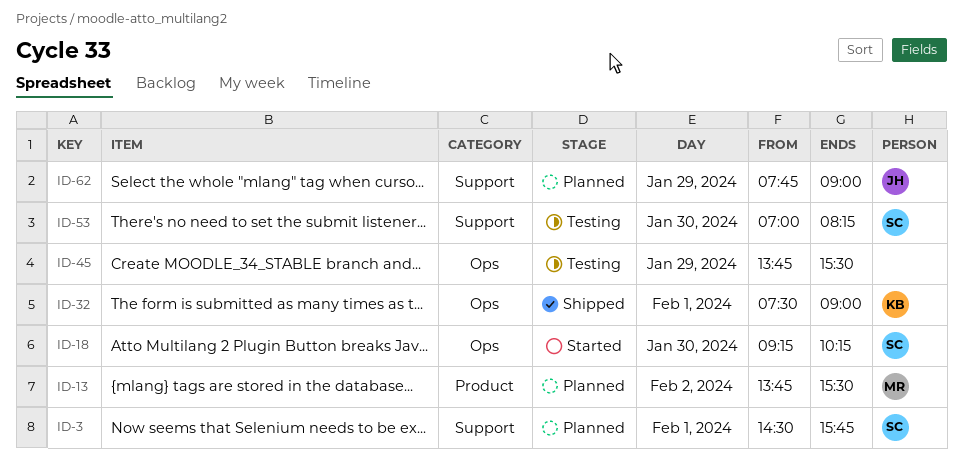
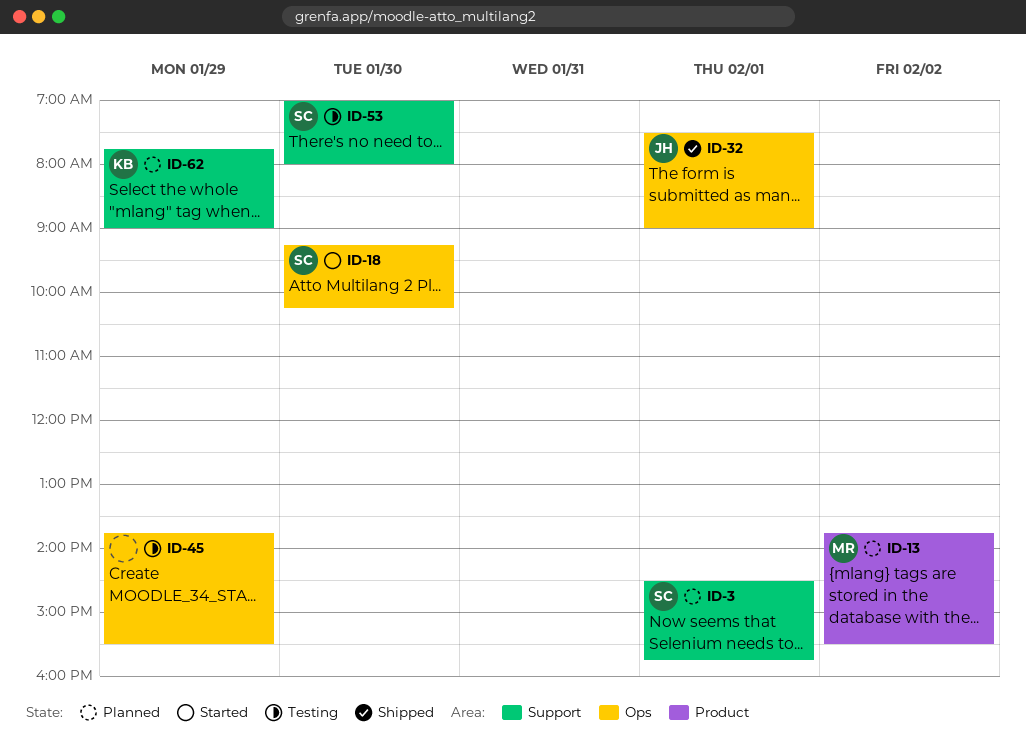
ID-32, owner: KB -> JH
ID-53, ends: 08:15 -> 08:00
ID-62, owner: JH -> KB

